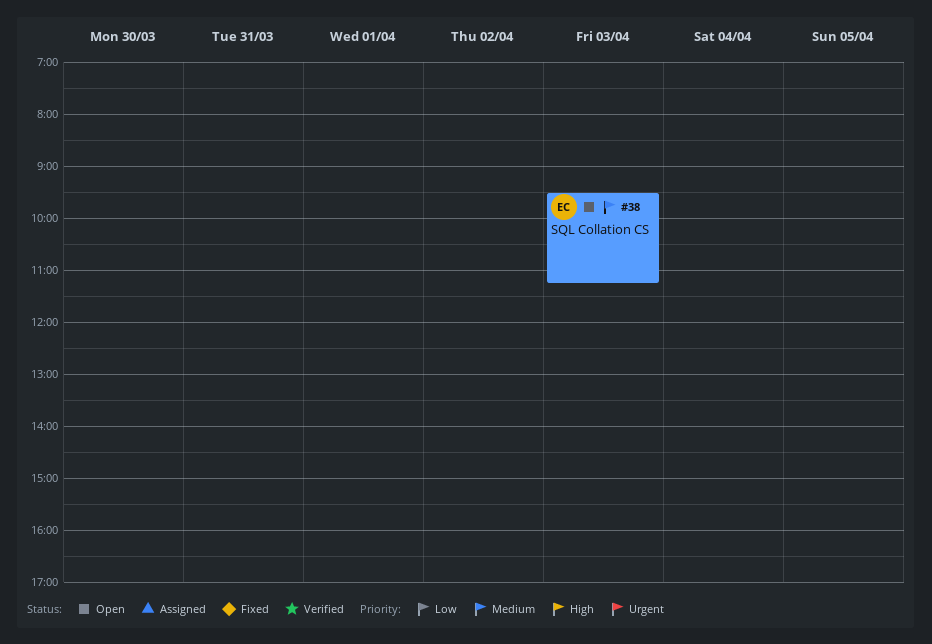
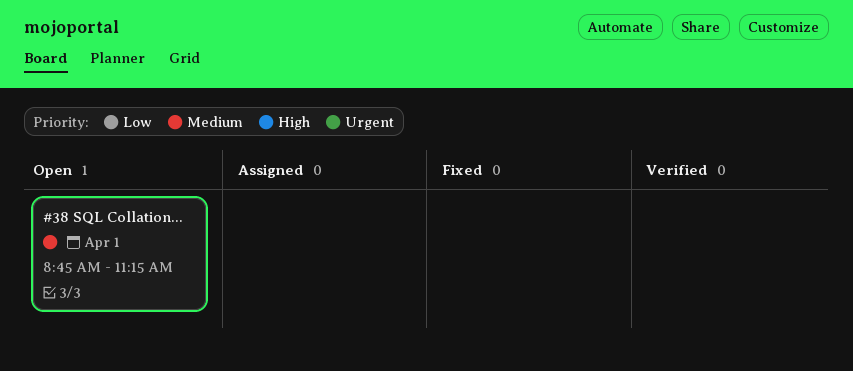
#38, day: Apr 3 -> Apr 1
#38, begins: 09:30 -> 08:45

